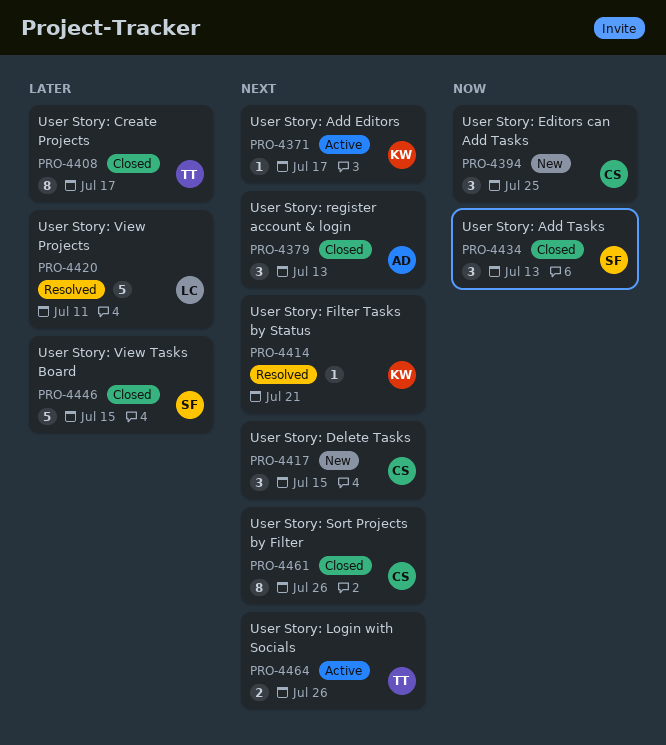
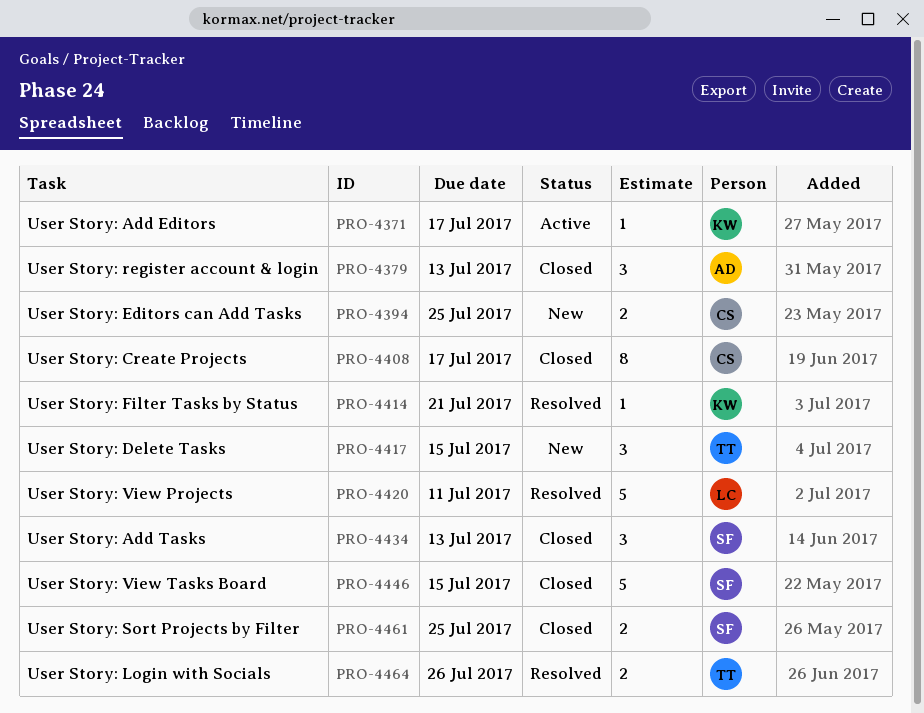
PRO-4394, estimate: 3 -> 2
PRO-4408, owner: TT -> CS
PRO-4417, owner: CS -> TT
PRO-4461, owner: CS -> SF
PRO-4461, estimate: 8 -> 2
PRO-4461, due: Jul 26 -> Jul 25
PRO-4464, status: Active -> Resolved

